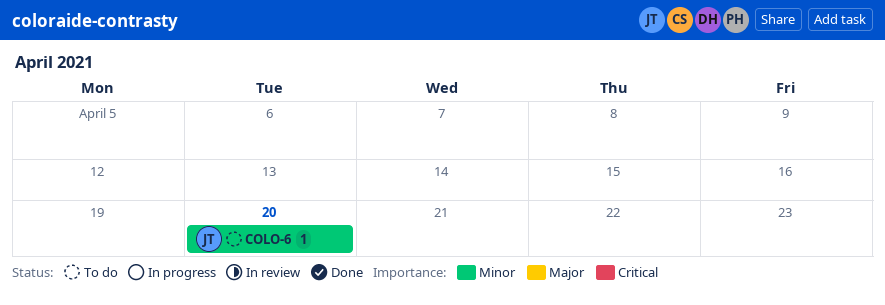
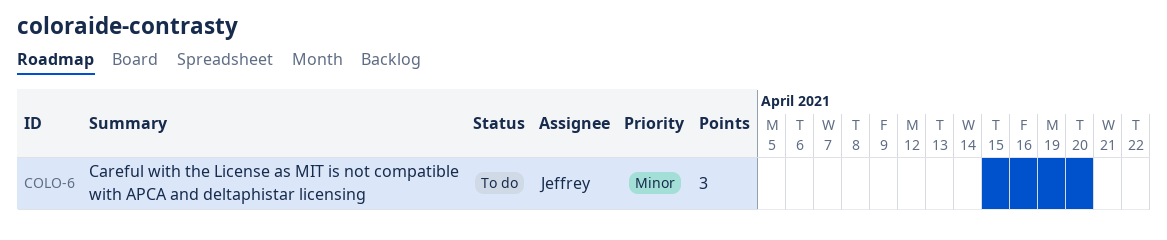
COLO-6, estimate: 1 -> 3
COLO-6, start: Apr 20 -> Apr 15

